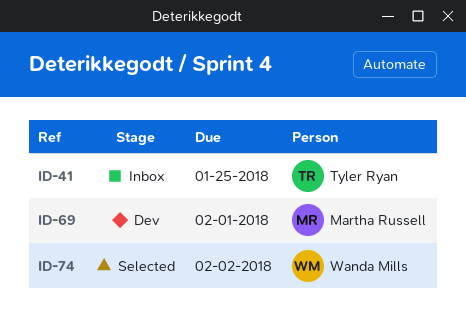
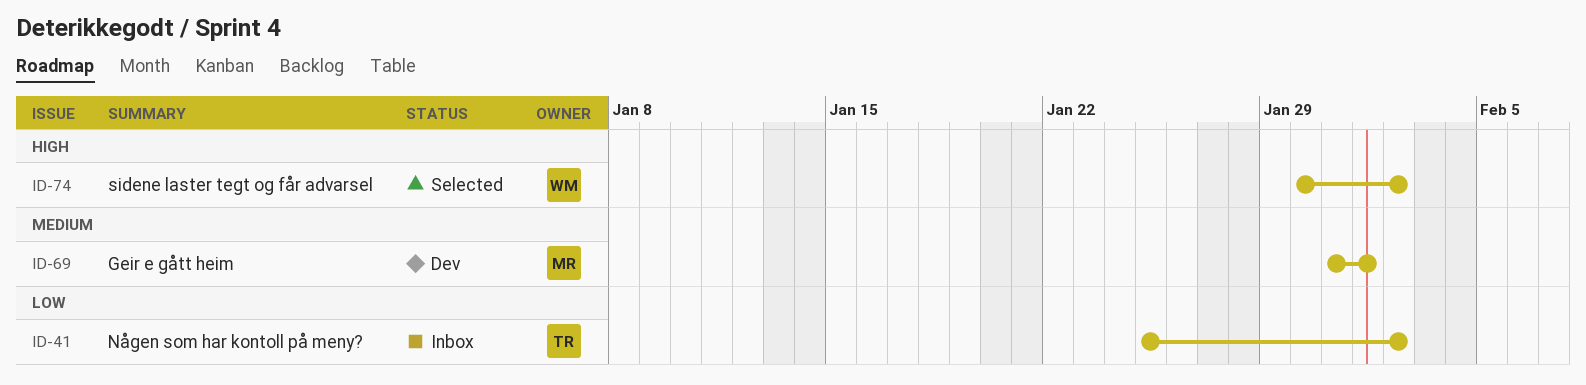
ID-41, due: Jan 25 -> Feb 2

